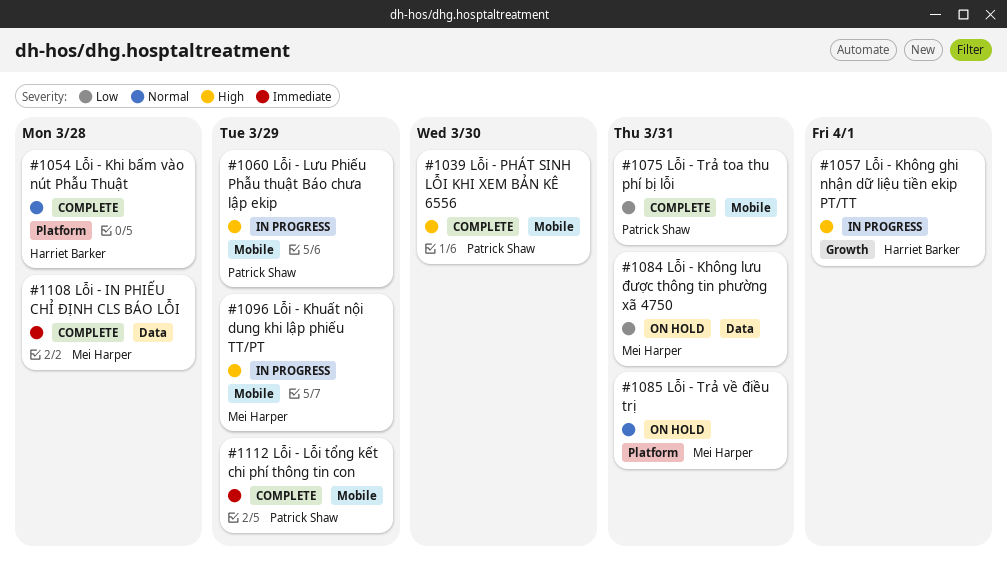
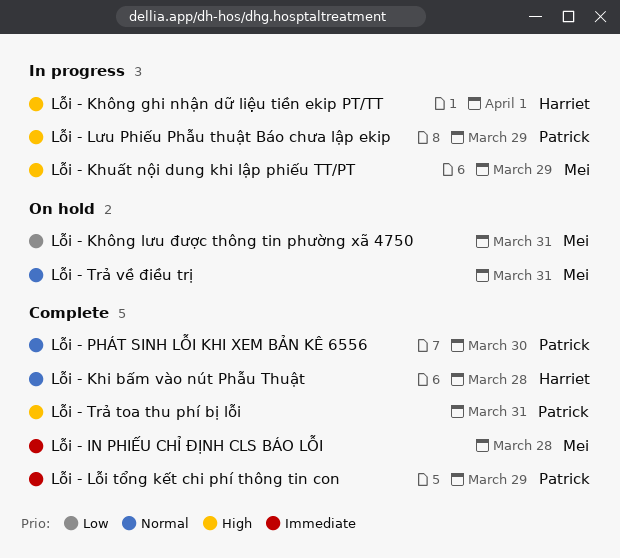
Lỗi - PHÁT SINH LỖI KHI XEM BẢN KÊ 6556, priority: High -> Normal
Lỗi - Trả toa thu phí bị lỗi, priority: Low -> High

